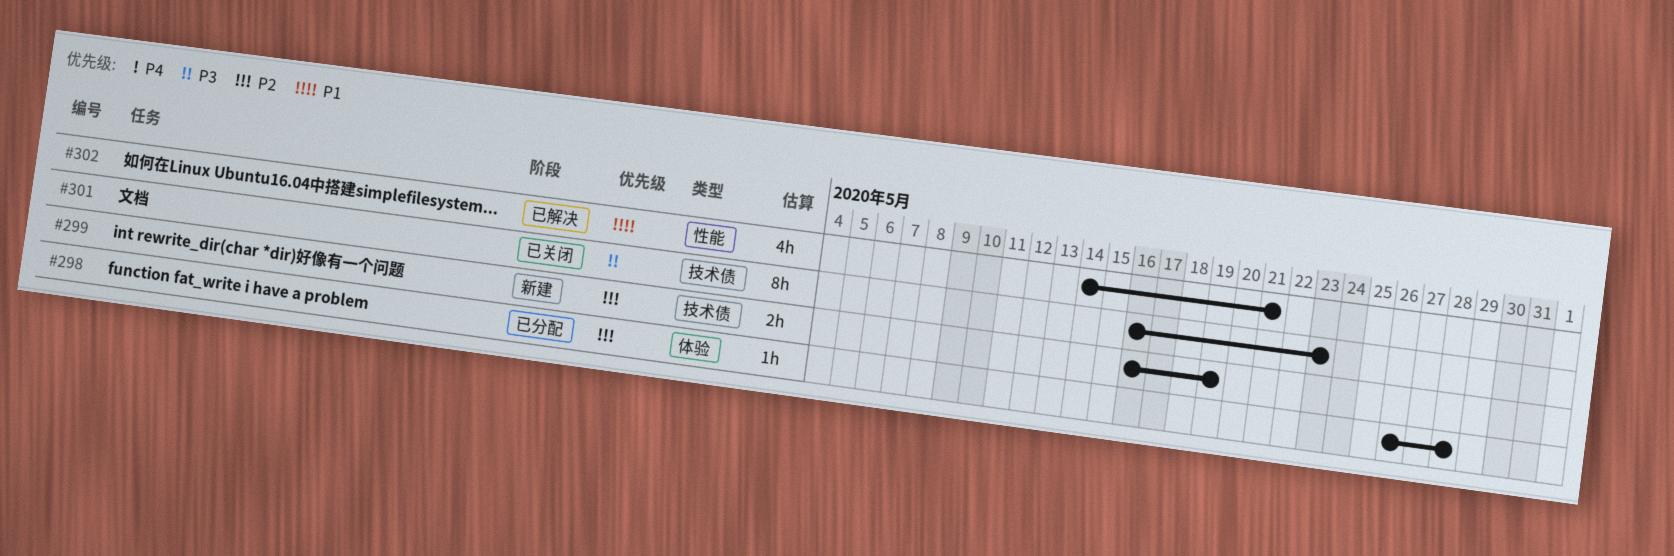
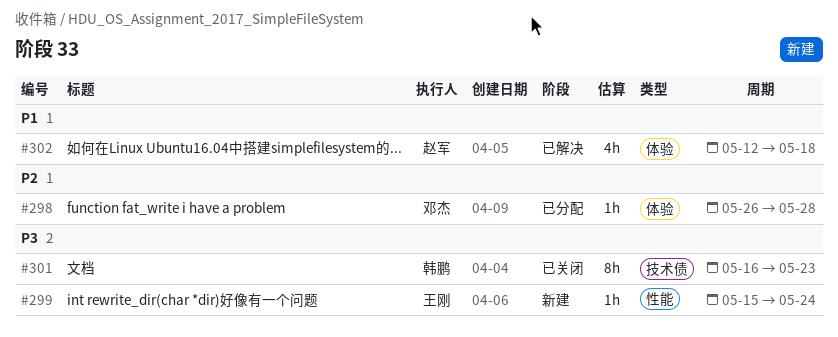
#299, priority: P2 -> P3
#299, label: 技术债 -> 性能
#299, estimate: 2h -> 1h
#299, start: May 16 -> May 15
#299, due: May 19 -> May 24
#302, label: 性能 -> 体验
#302, start: May 14 -> May 12
#302, due: May 21 -> May 18

